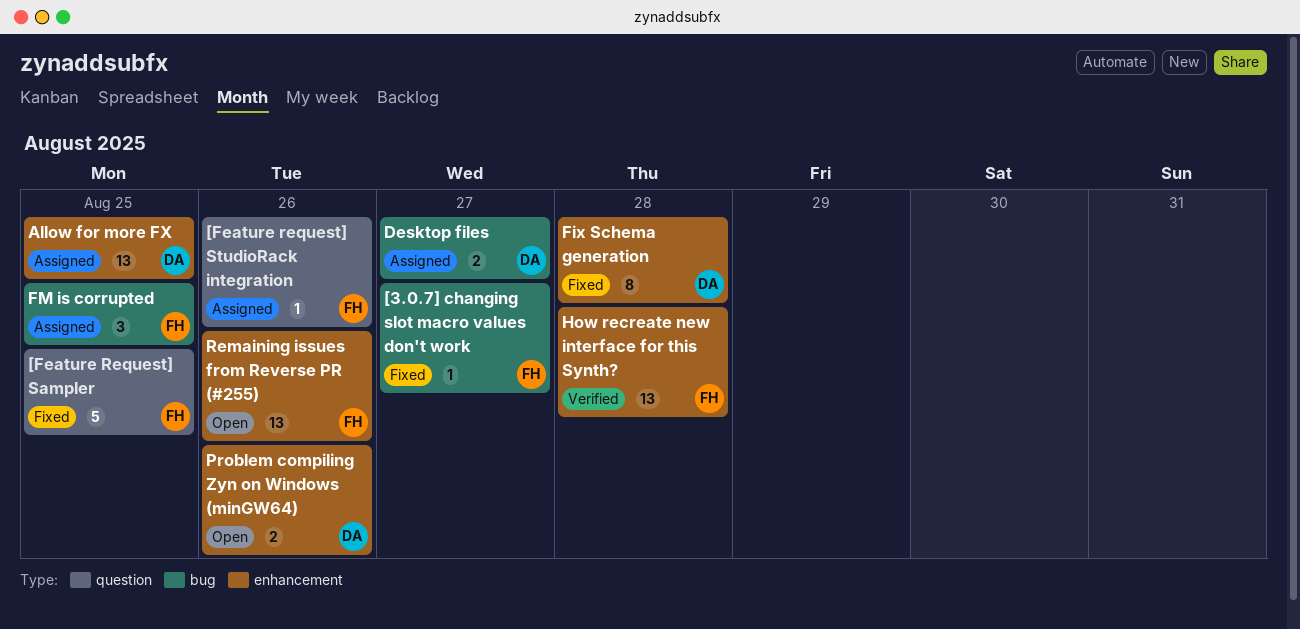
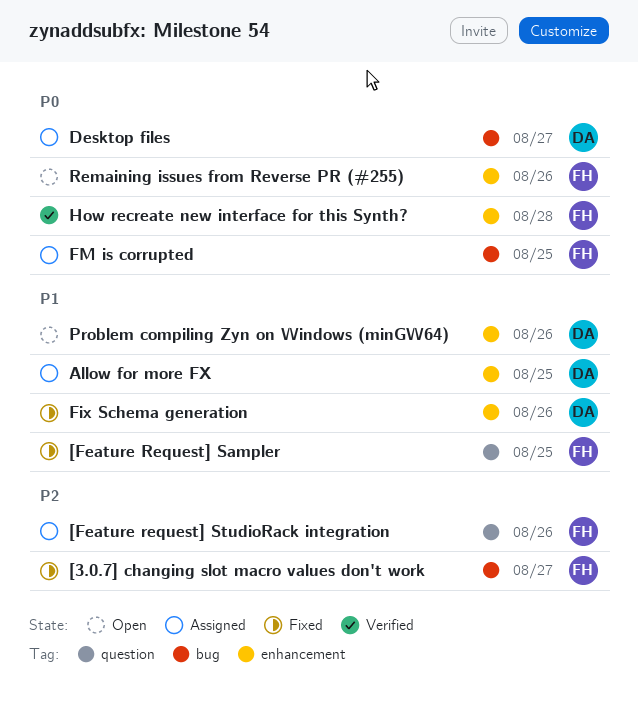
Fix Schema generation, due: Aug 28 -> Aug 26

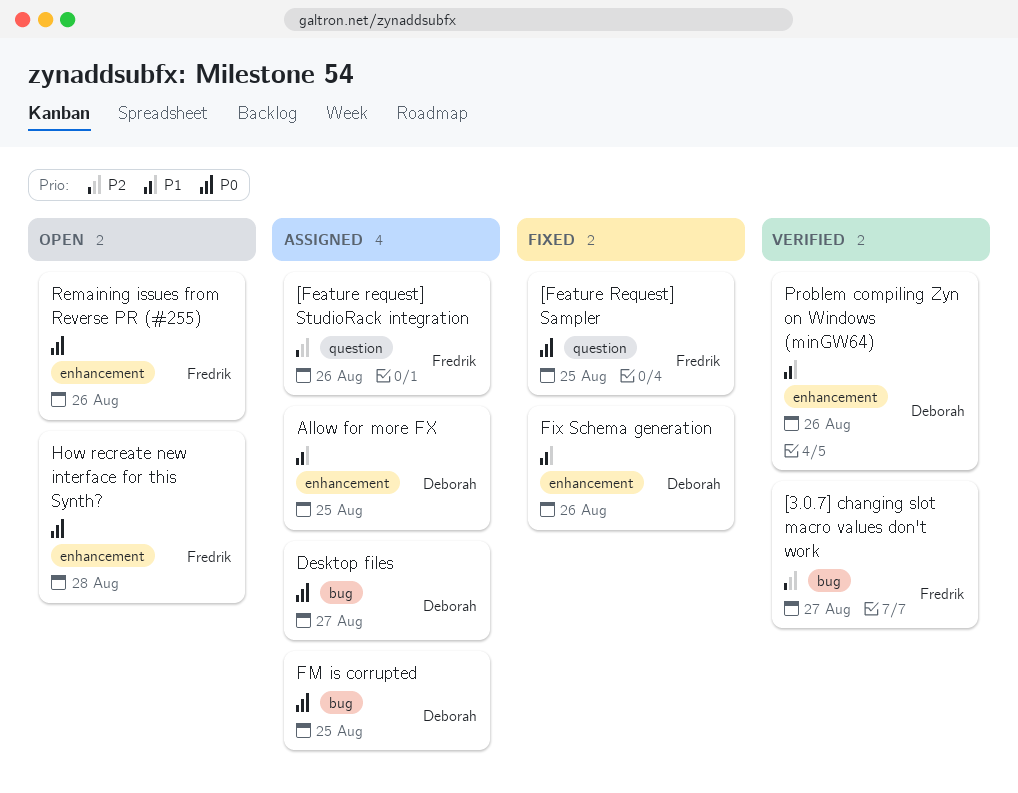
[3.0.7] changing slot macro values don't work, status: Fixed -> Verified
[Feature Request] Sampler, priority: P1 -> P0
FM is corrupted, owner: Fredrik -> Deborah
How recreate new interface for this Synth?, status: Verified -> Open
Problem compiling Zyn on Windows (minGW64), status: Open -> Verified

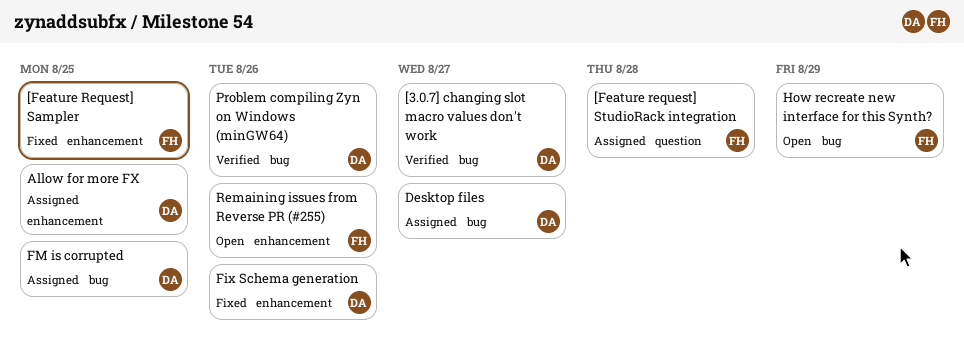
[3.0.7] changing slot macro values don't work, owner: Fredrik -> Deborah
[Feature Request] Sampler, label: question -> enhancement
[Feature request] StudioRack integration, due: Aug 26 -> Aug 28
How recreate new interface for this Synth?, label: enhancement -> bug
How recreate new interface for this Synth?, due: Aug 28 -> Aug 29
Problem compiling Zyn on Windows (minGW64), label: enhancement -> bug

